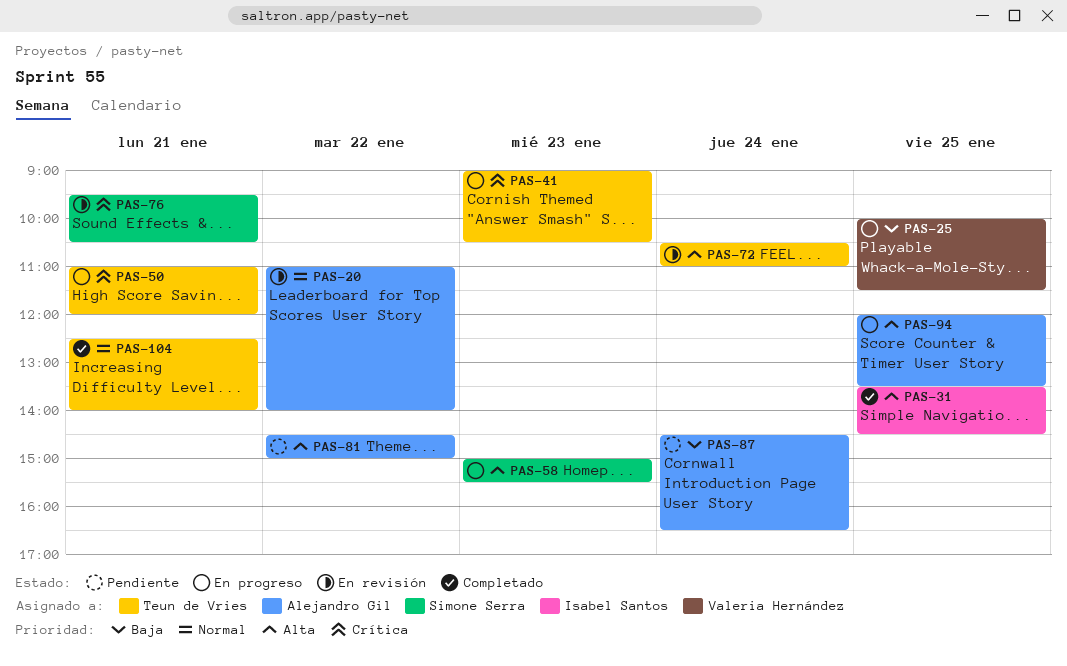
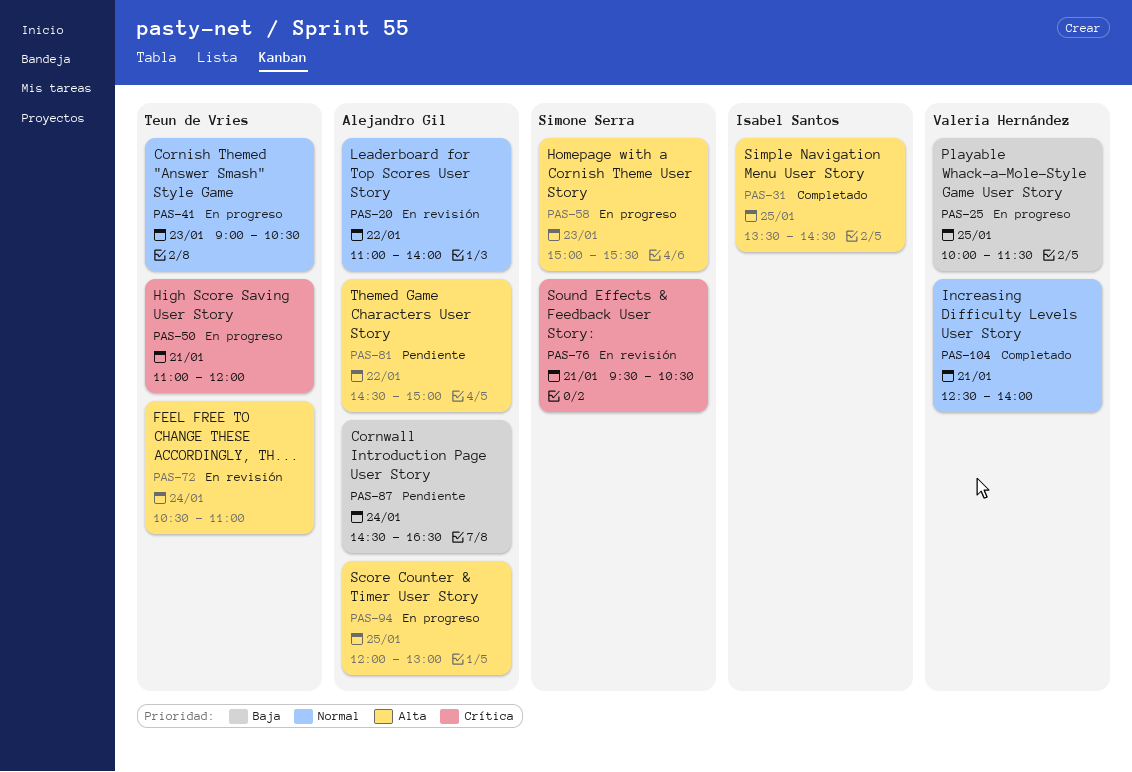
PAS-41, priority: Crítica -> Normal
PAS-94, ends: 13:30 -> 13:00
PAS-104, owner: Teun de Vries -> Valeria Hernández

